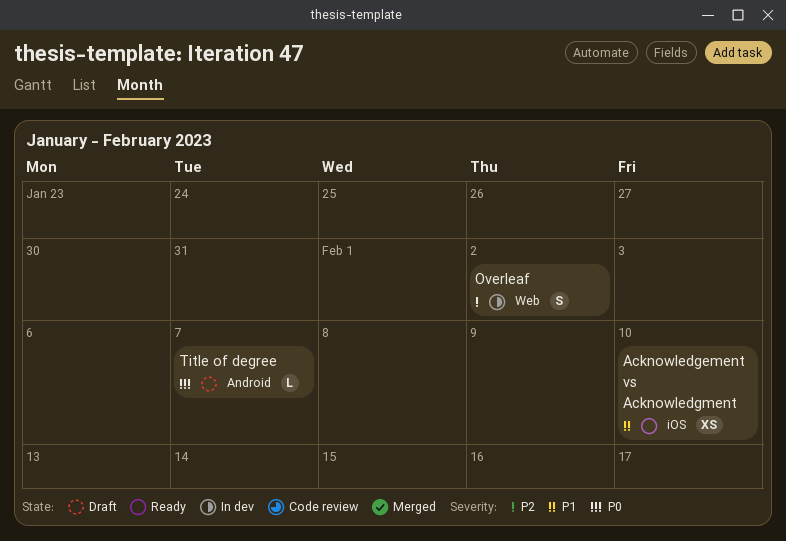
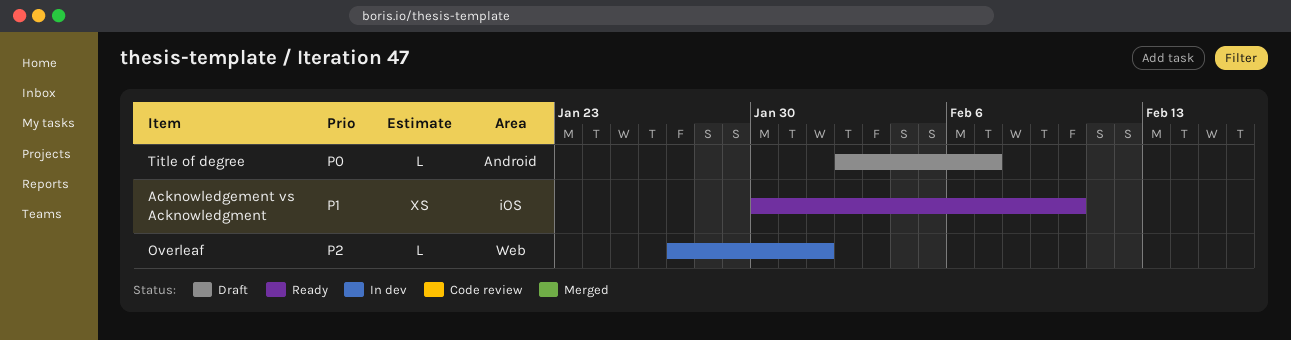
Overleaf, estimate: S -> L
Overleaf, due: Feb 2 -> Feb 1

